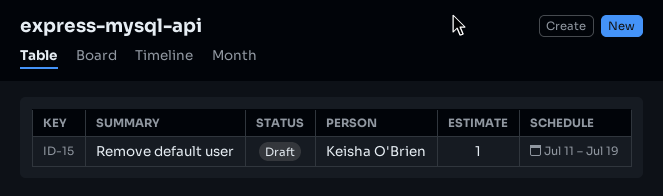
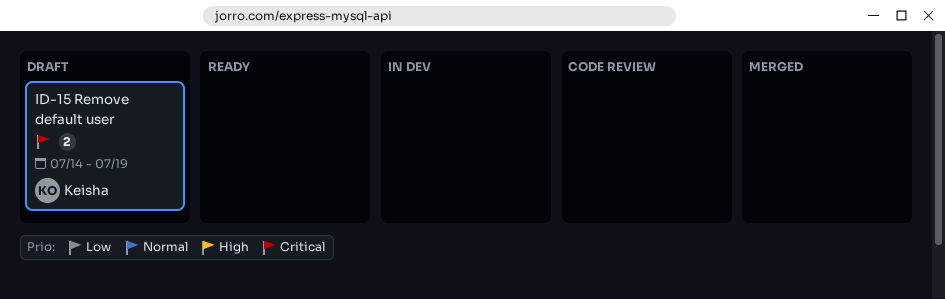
ID-15, estimate: 1 -> 2
ID-15, start: Jul 11 -> Jul 14

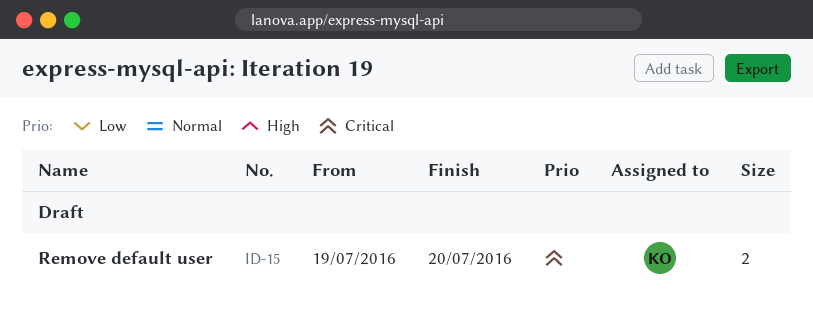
ID-15, start: Jul 14 -> Jul 19
ID-15, due: Jul 19 -> Jul 20

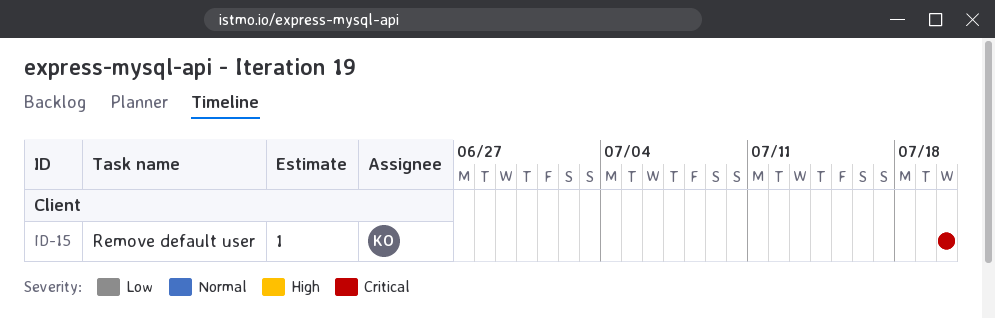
ID-15, estimate: 2 -> 1
ID-15, start: Jul 19 -> Jul 20

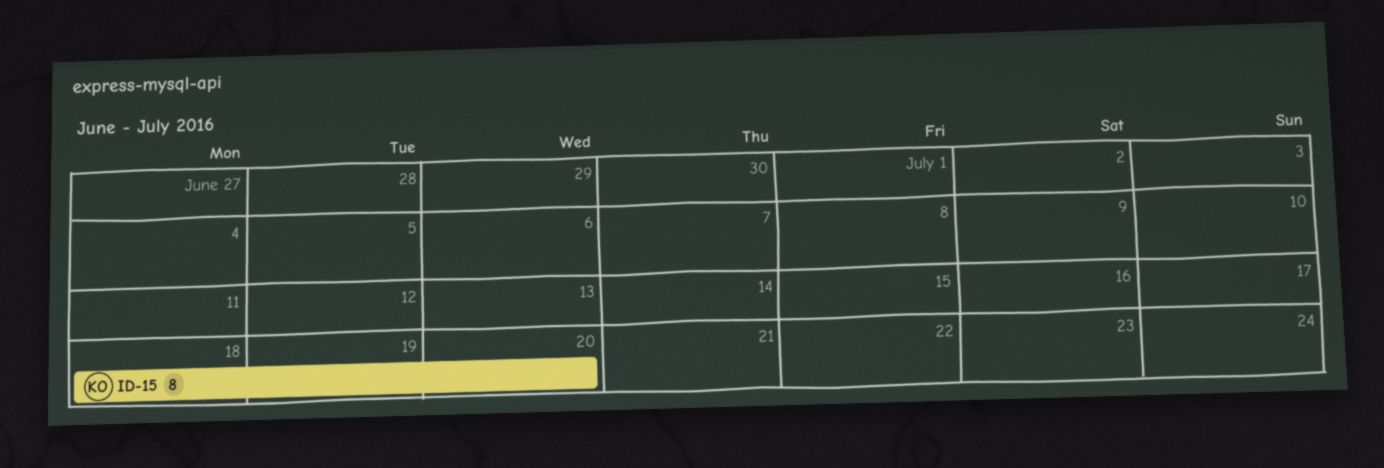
ID-15, estimate: 1 -> 8
ID-15, start: Jul 20 -> Jul 18

